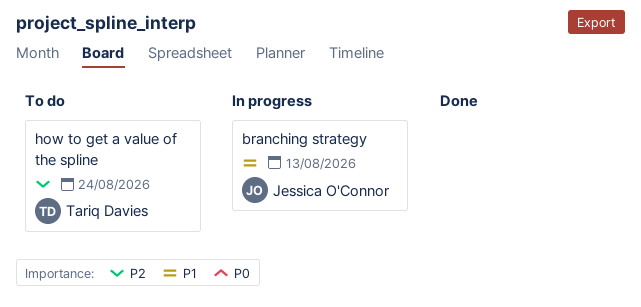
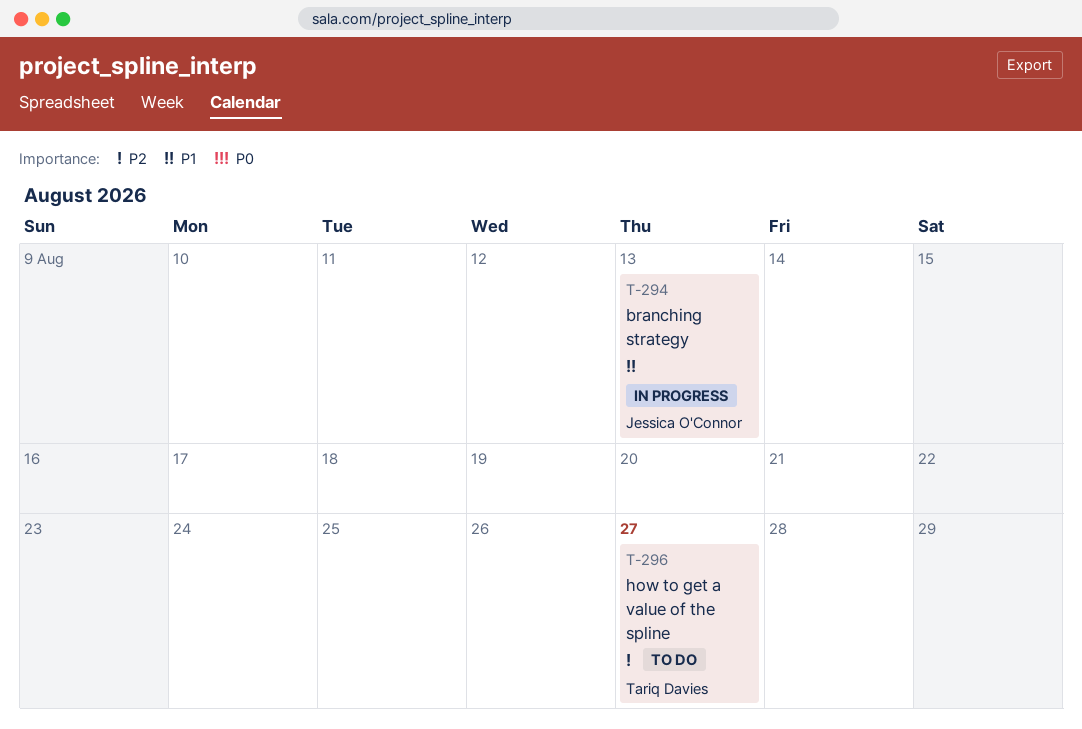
how to get a value of the spline, due: Aug 24 -> Aug 27

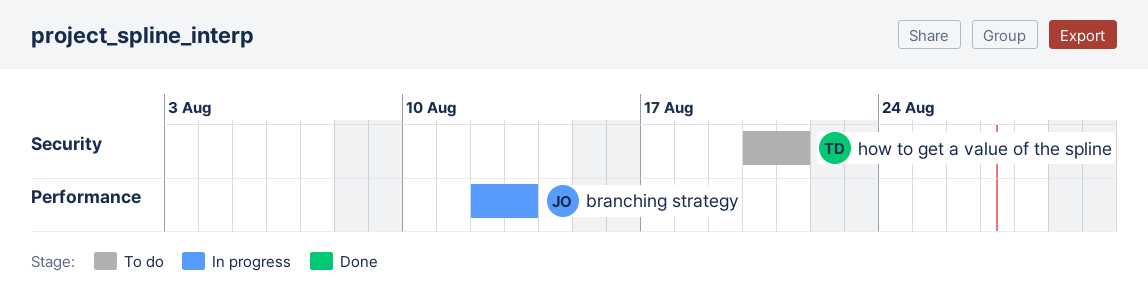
how to get a value of the spline, due: Aug 27 -> Aug 21

